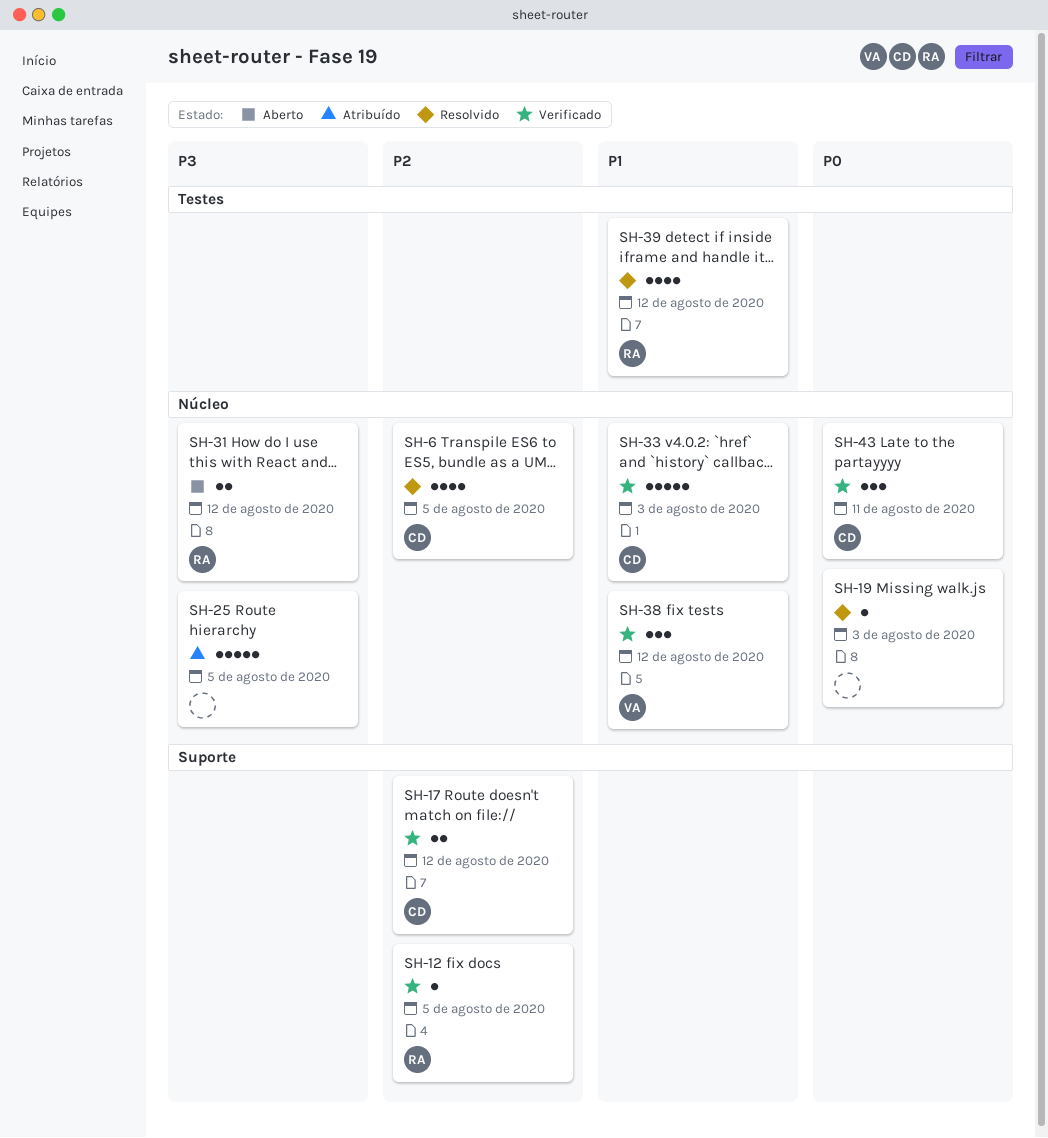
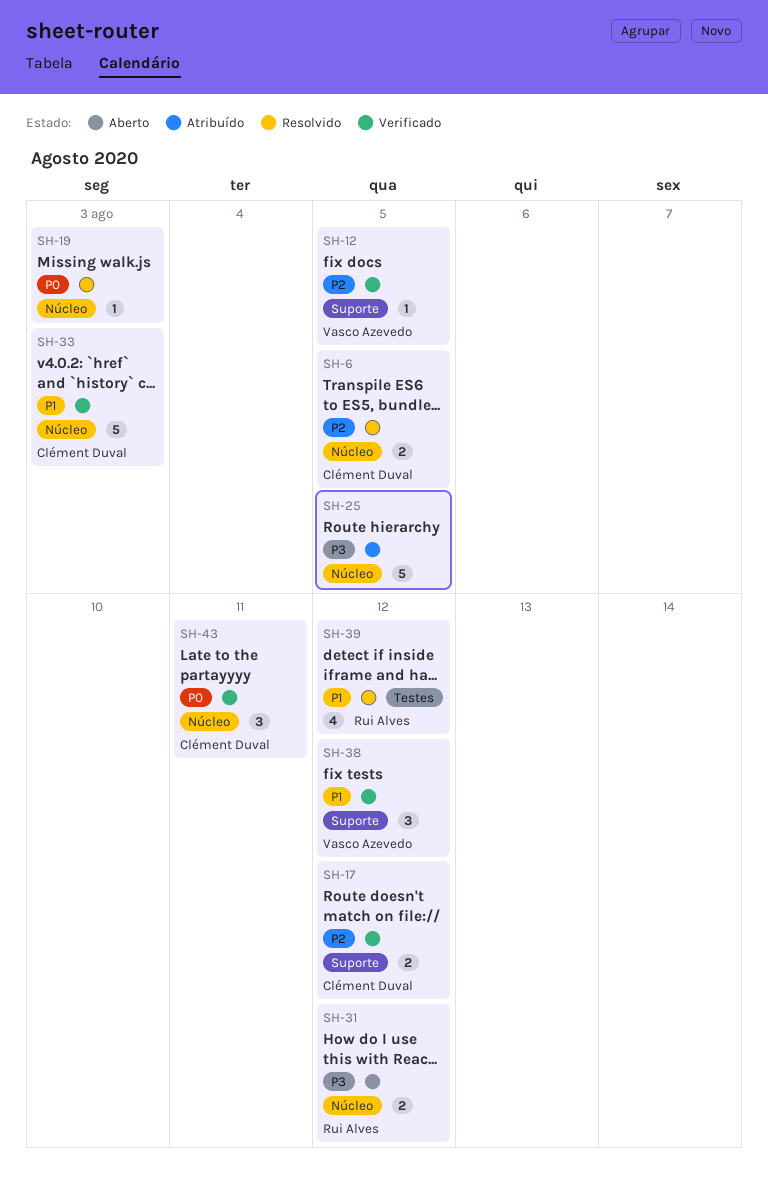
SH-6, estimate: 4 -> 2
SH-12, owner: Rui Alves -> Vasco Azevedo
SH-38, label: Núcleo -> Suporte

